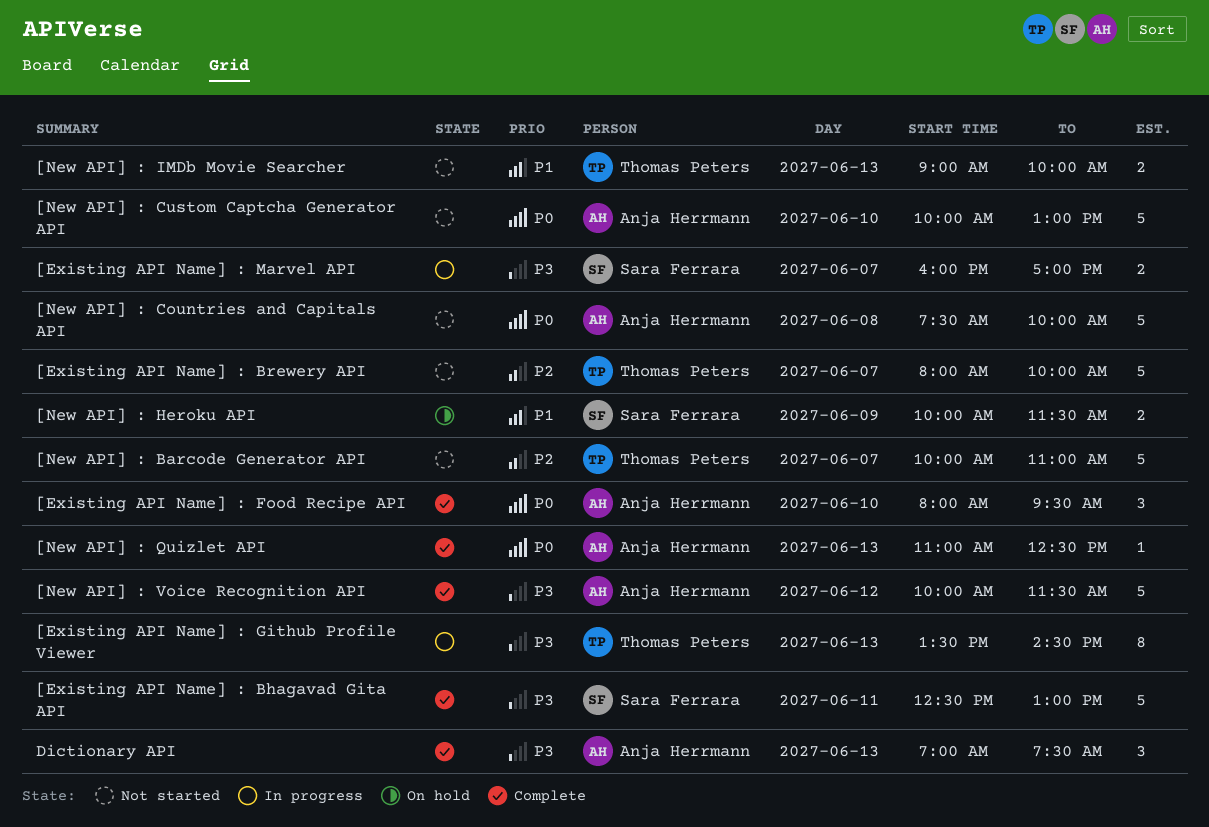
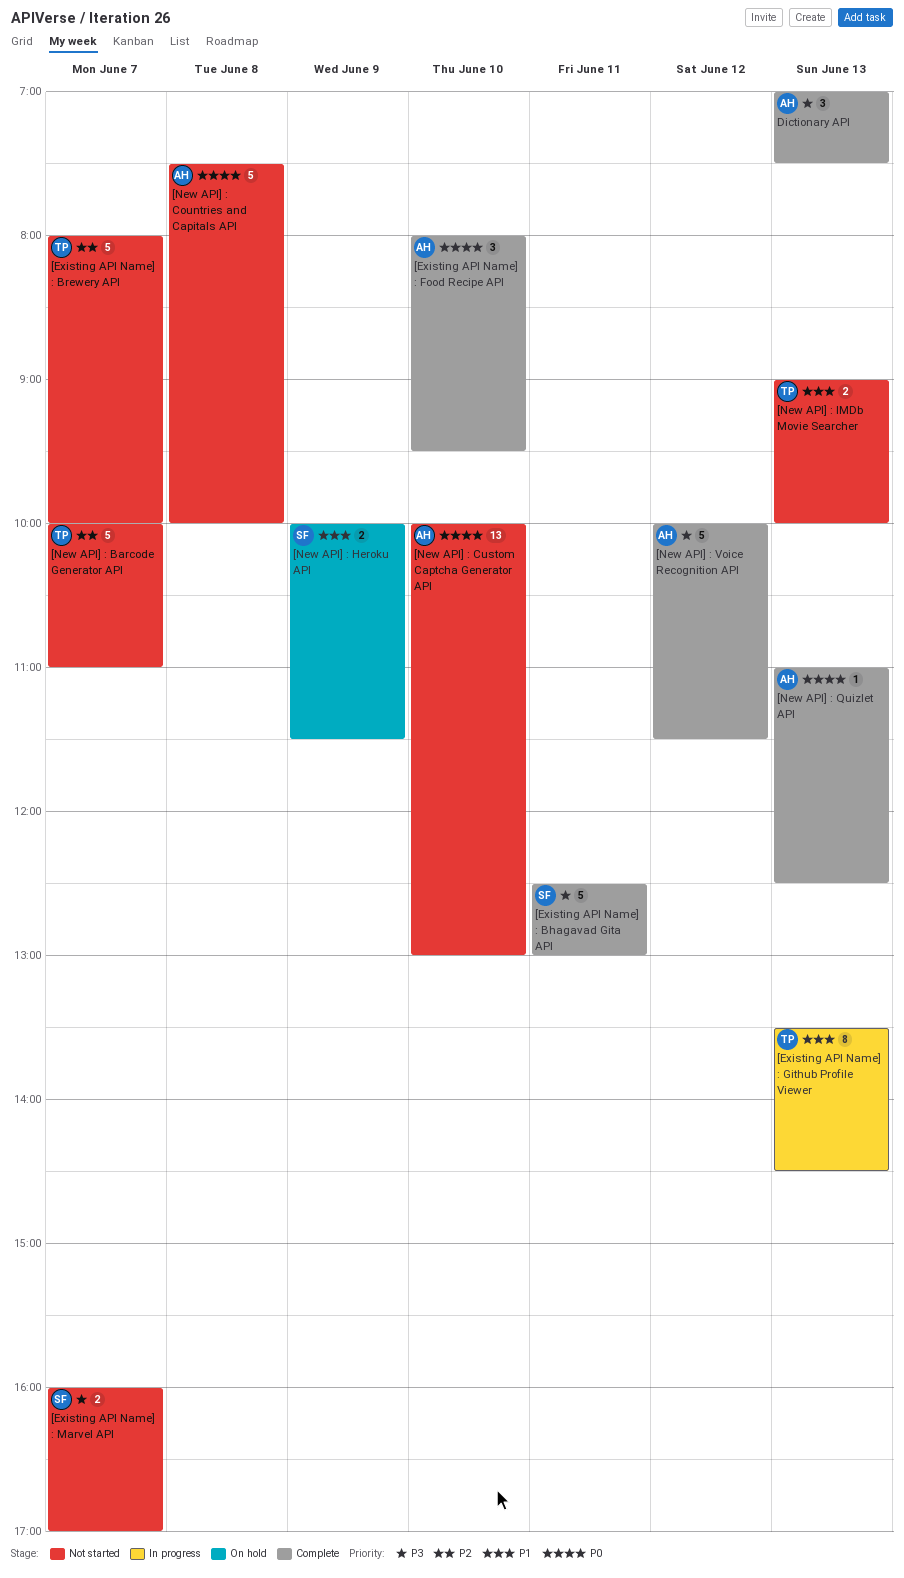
[Existing API Name] : Github Profile Viewer, priority: P3 -> P1
[Existing API Name] : Marvel API, status: In progress -> Not started
[New API] : Custom Captcha Generator API, estimate: 5 -> 13

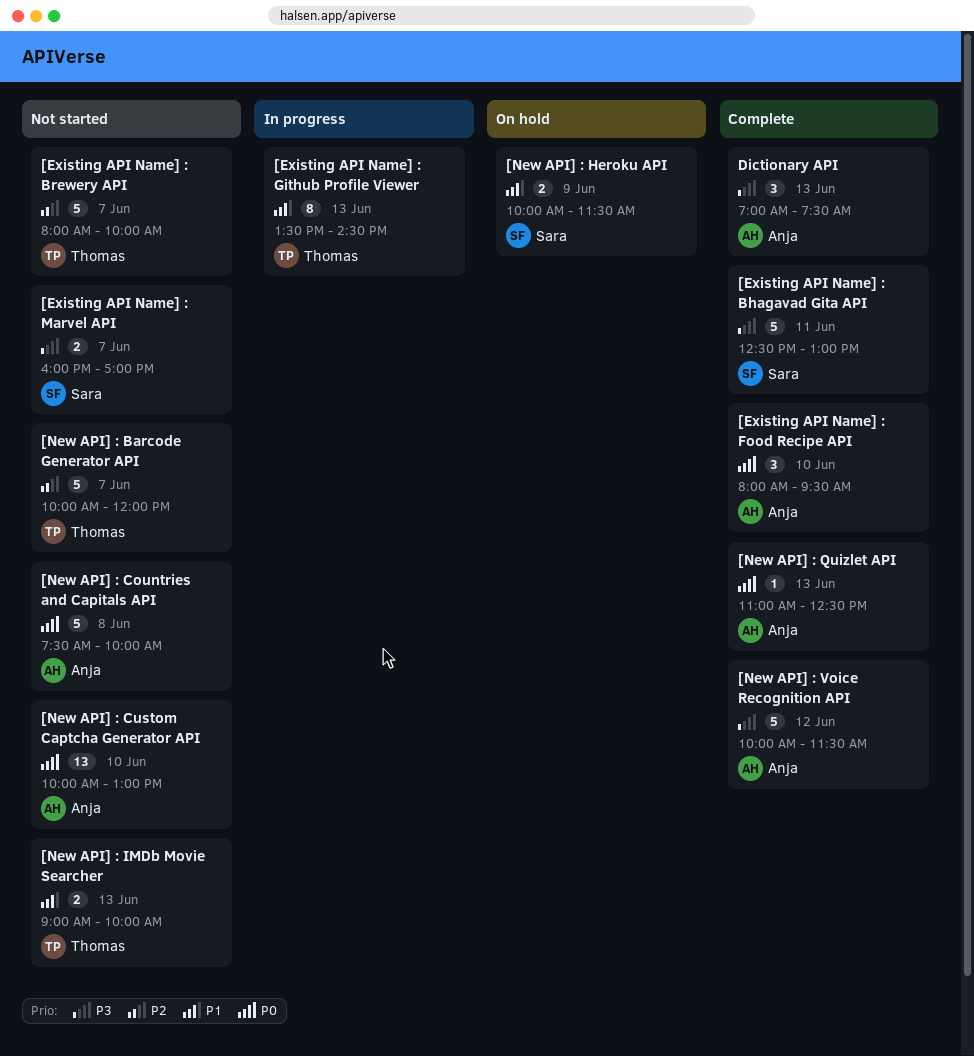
[New API] : Barcode Generator API, ends: 11:00 -> 12:00

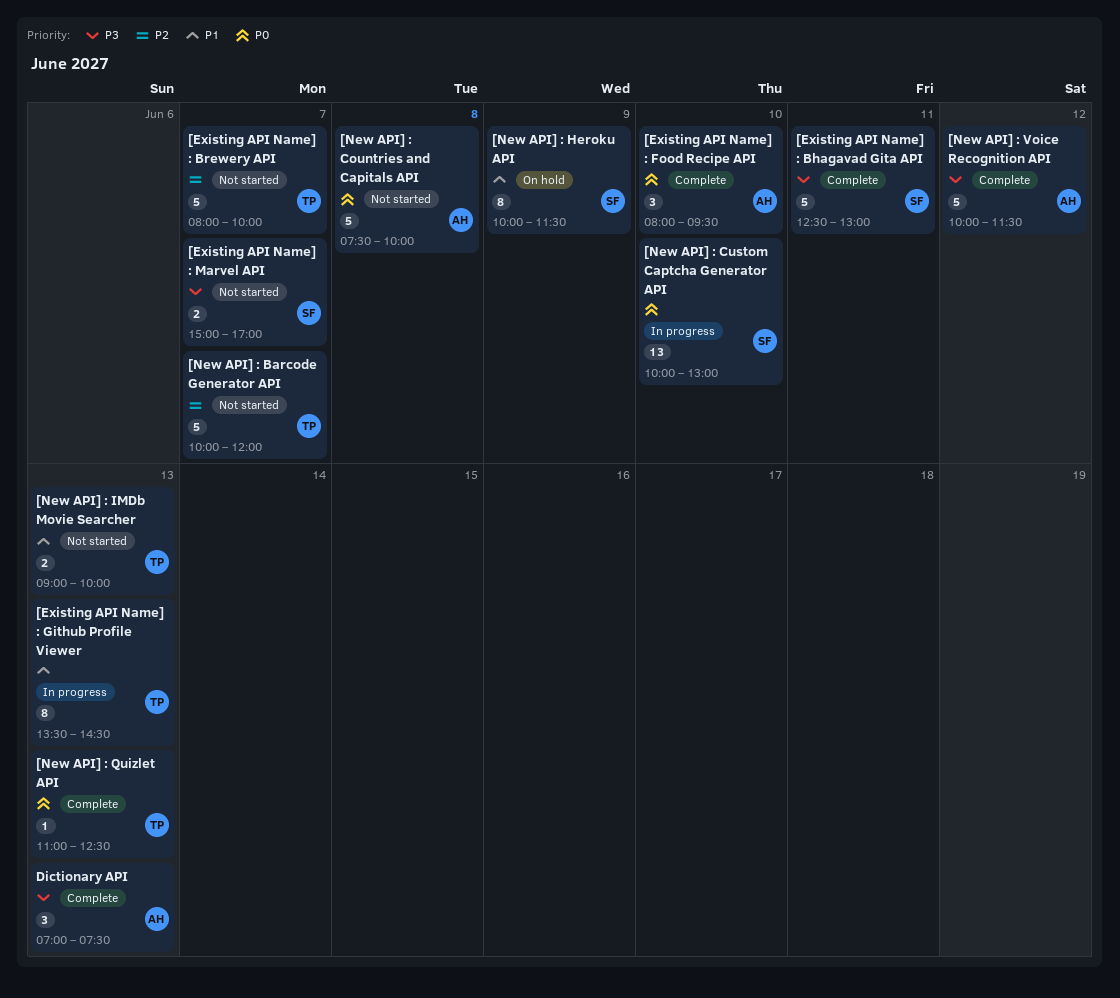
[Existing API Name] : Marvel API, begins: 16:00 -> 15:00
[New API] : Custom Captcha Generator API, status: Not started -> In progress
[New API] : Custom Captcha Generator API, owner: Anja -> Sara
[New API] : Heroku API, estimate: 2 -> 8
[New API] : Quizlet API, owner: Anja -> Thomas

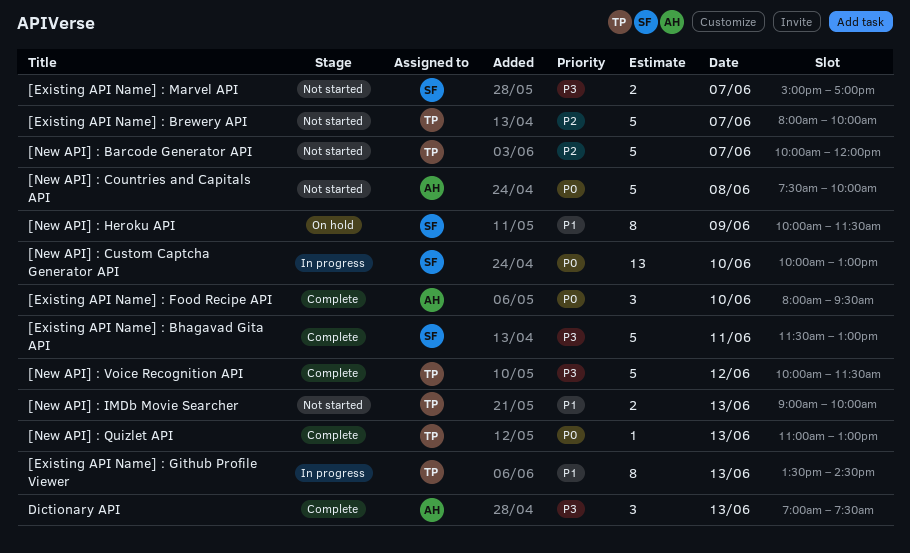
[Existing API Name] : Bhagavad Gita API, begins: 12:30 -> 11:30
[New API] : Quizlet API, ends: 12:30 -> 13:00
[New API] : Voice Recognition API, owner: AH -> TP

